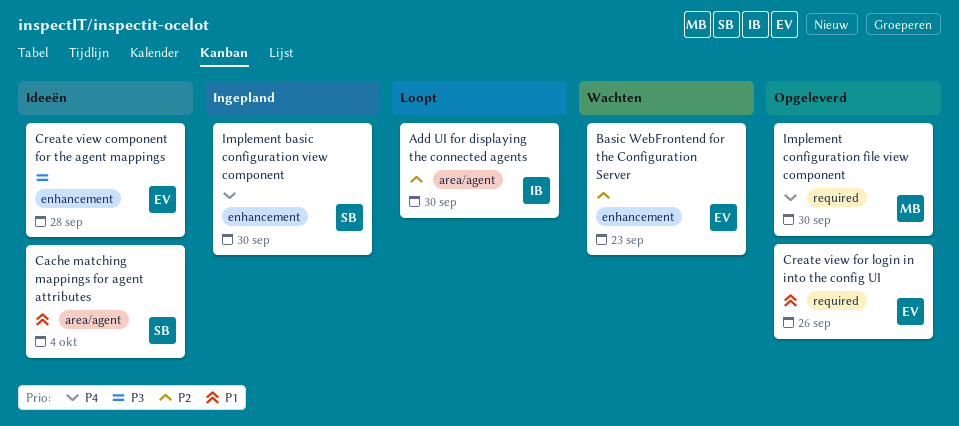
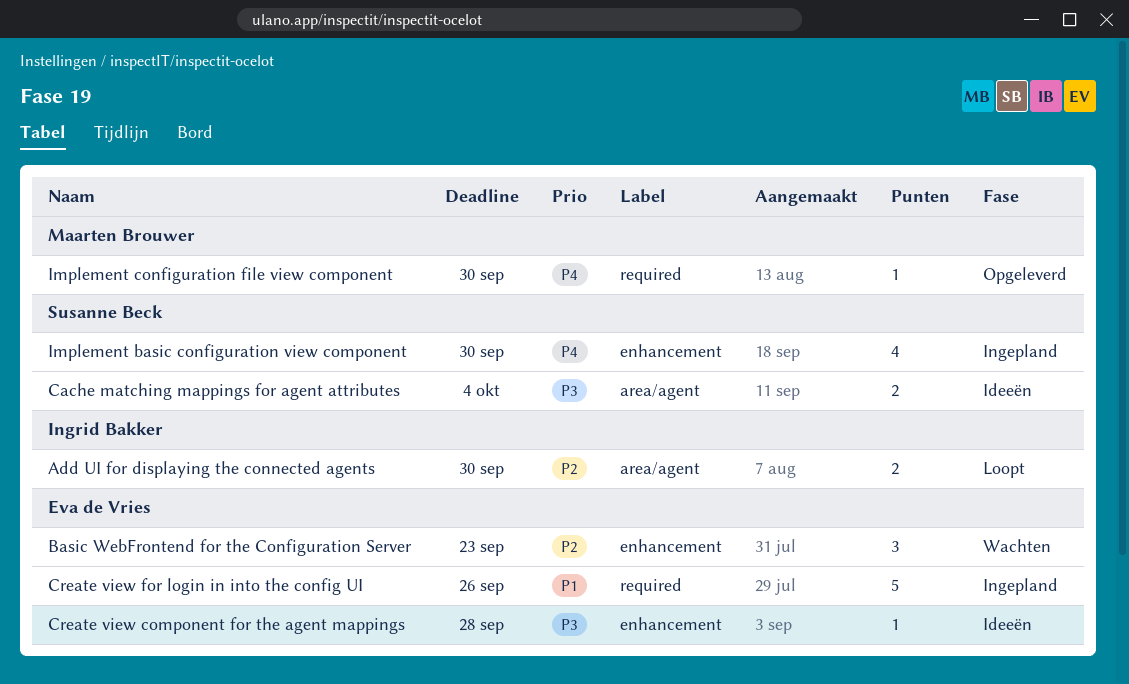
Cache matching mappings for agent attributes, priority: P1 -> P3
Create view for login in into the config UI, status: Opgeleverd -> Ingepland

